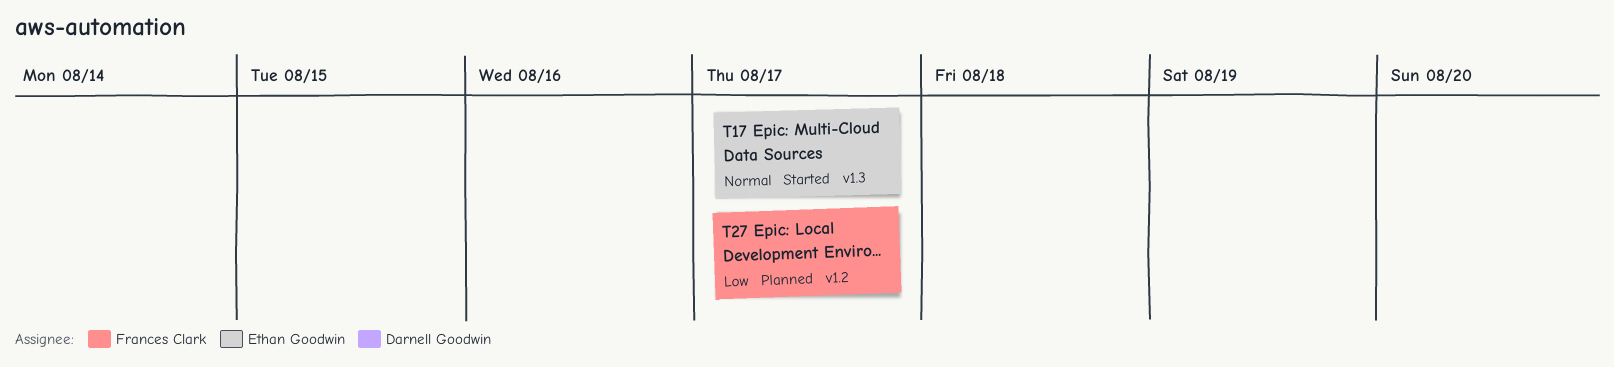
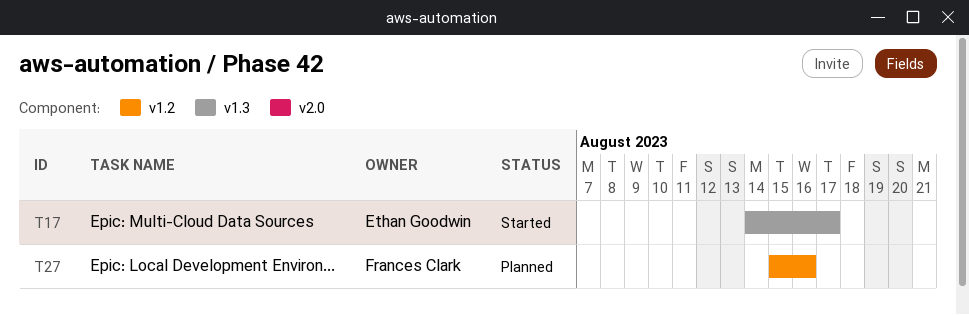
T27, due: Aug 17 -> Aug 16

